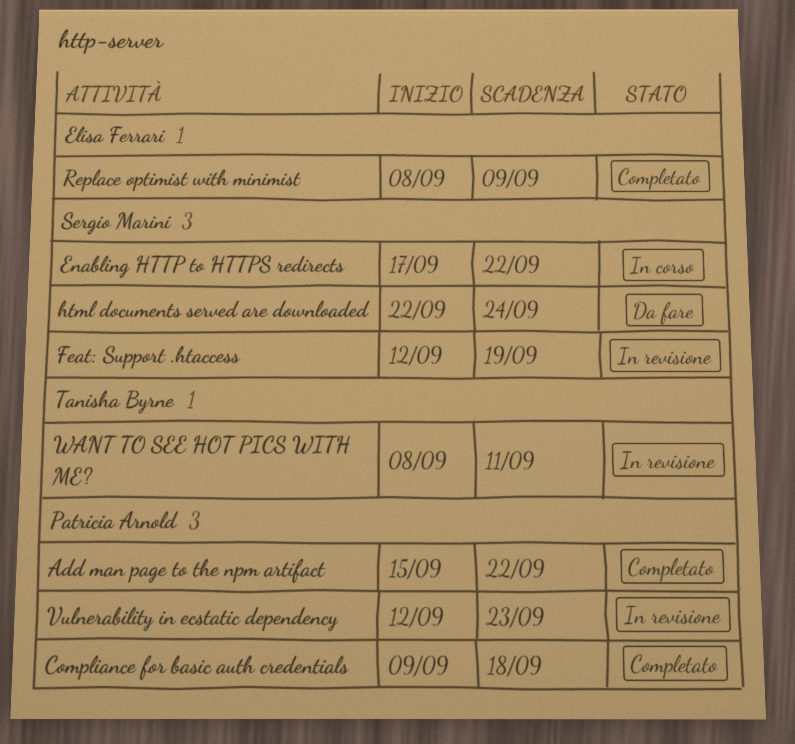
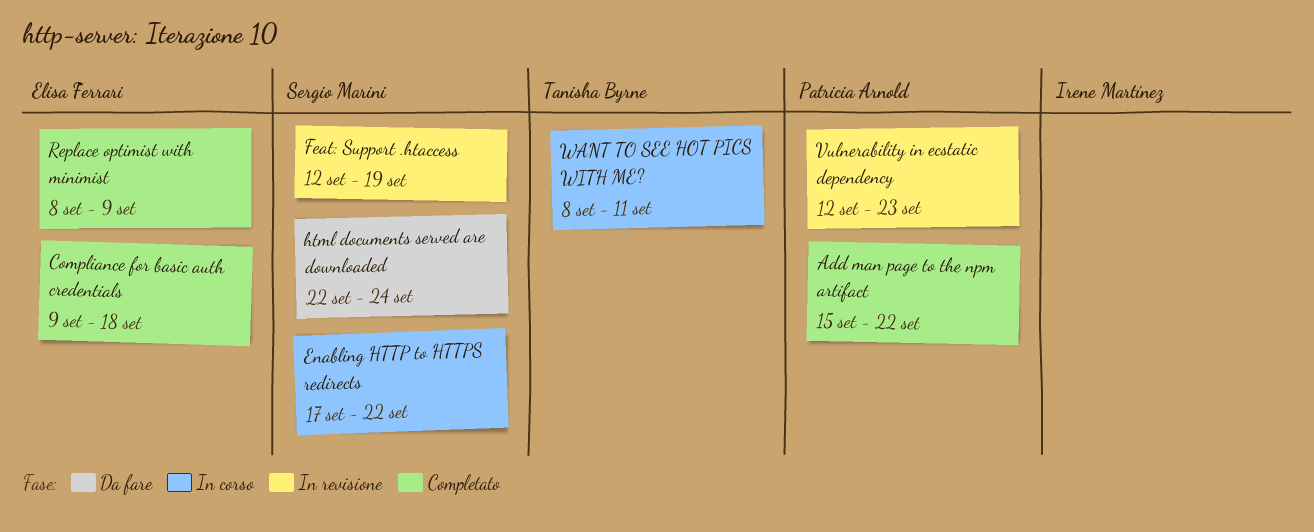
Compliance for basic auth credentials, owner: Patricia Arnold -> Elisa Ferrari
WANT TO SEE HOT PICS WITH ME?, status: In revisione -> In corso

